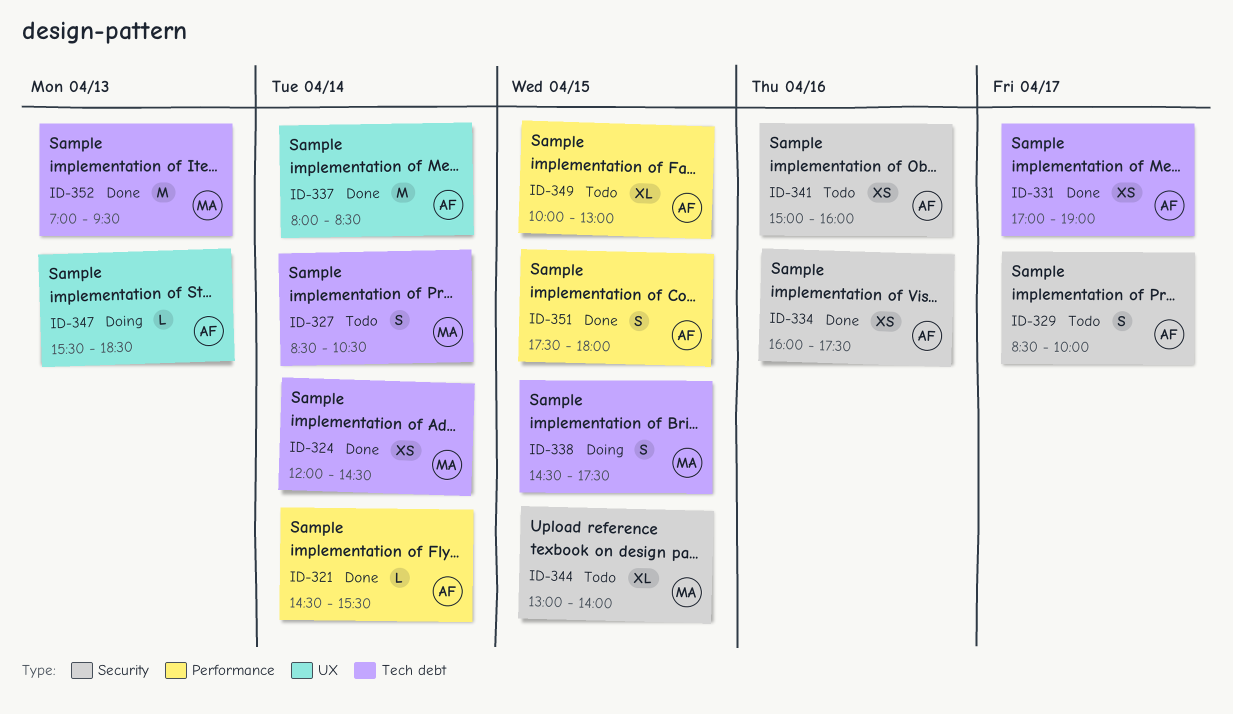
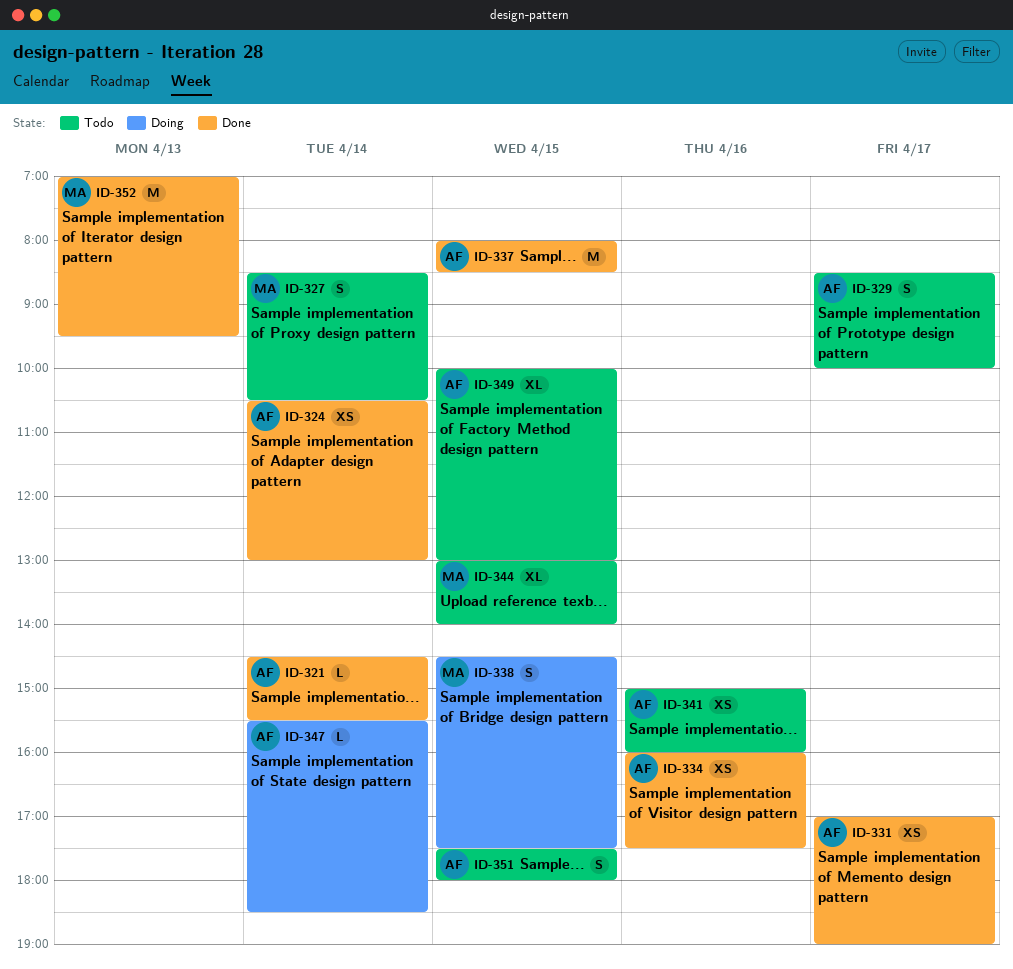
ID-324, owner: MA -> AF
ID-324, begins: 12:00 -> 10:30
ID-324, ends: 14:30 -> 13:00
ID-337, day: Apr 14 -> Apr 15
ID-347, day: Apr 13 -> Apr 14
ID-351, status: Done -> Todo

